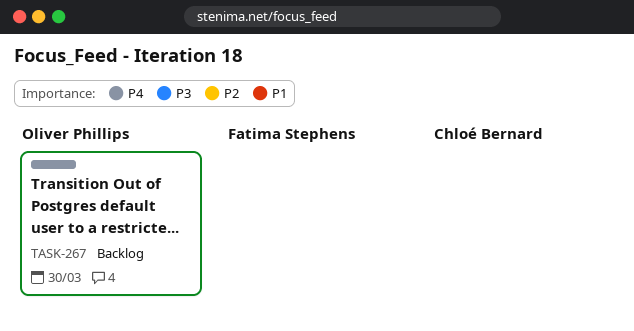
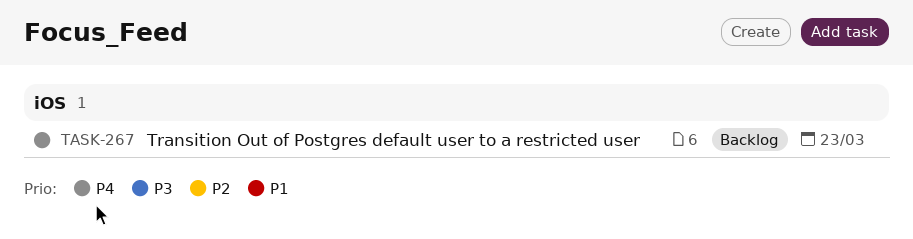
TASK-267, due: Mar 30 -> Mar 23

